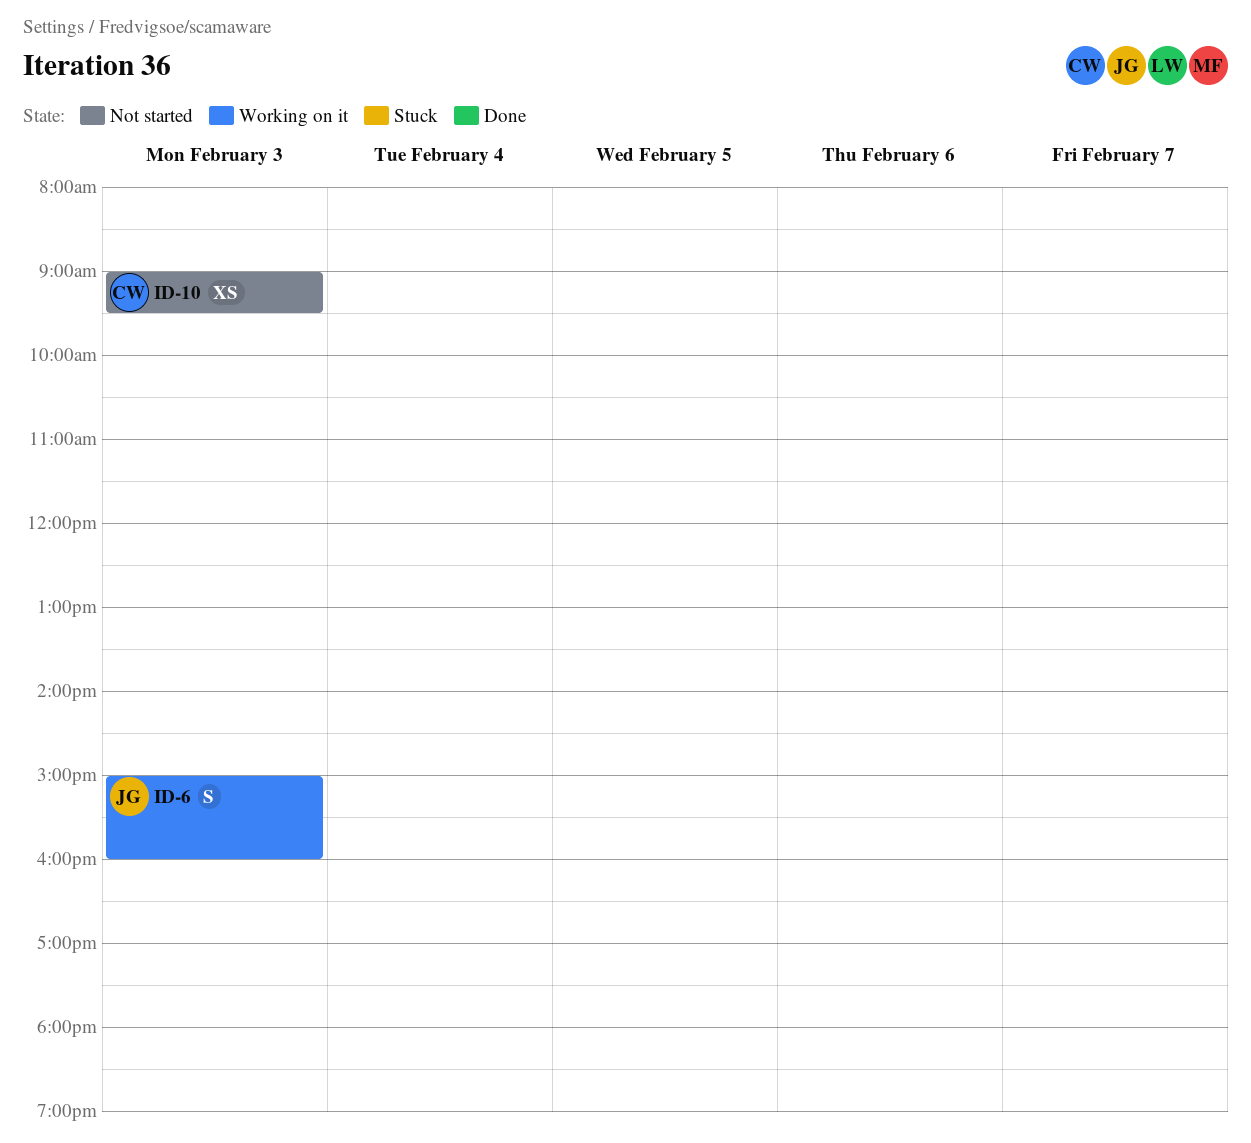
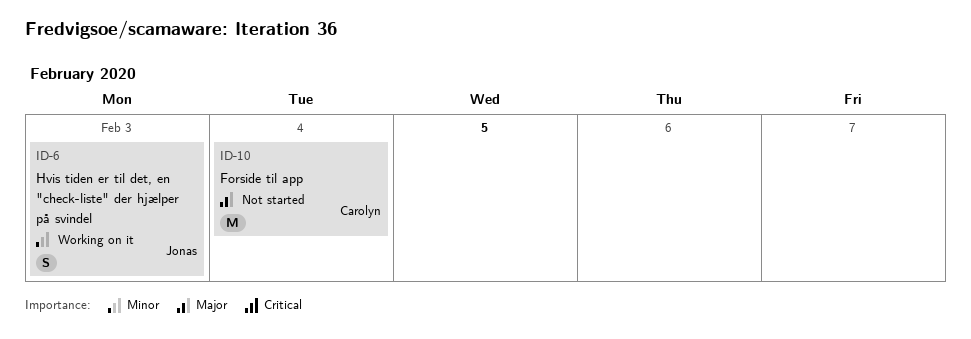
ID-10, estimate: XS -> M
ID-10, day: Feb 3 -> Feb 4

